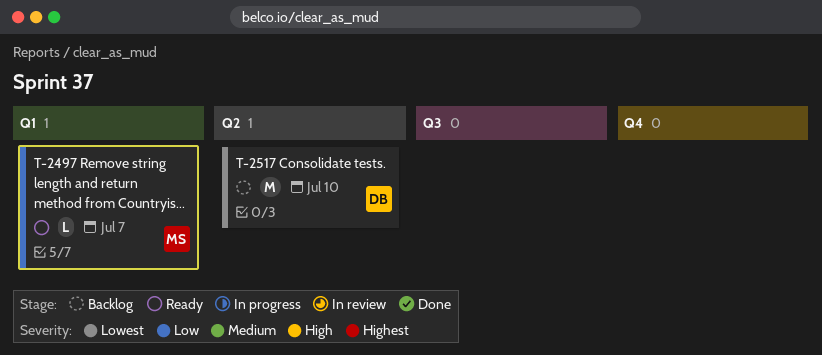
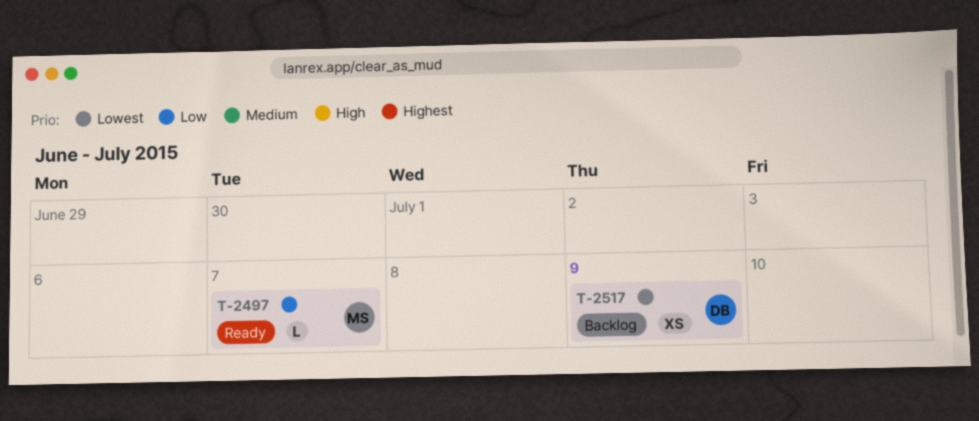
T-2517, estimate: M -> XS
T-2517, due: Jul 10 -> Jul 9

